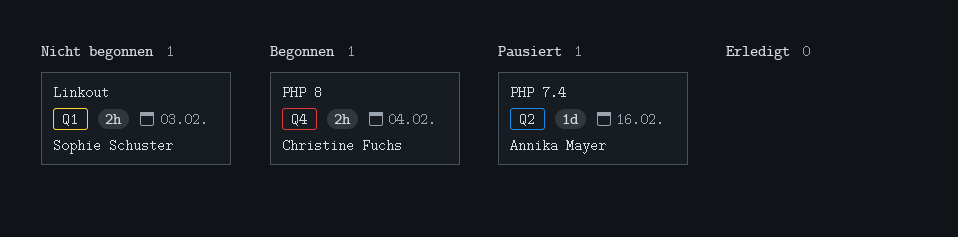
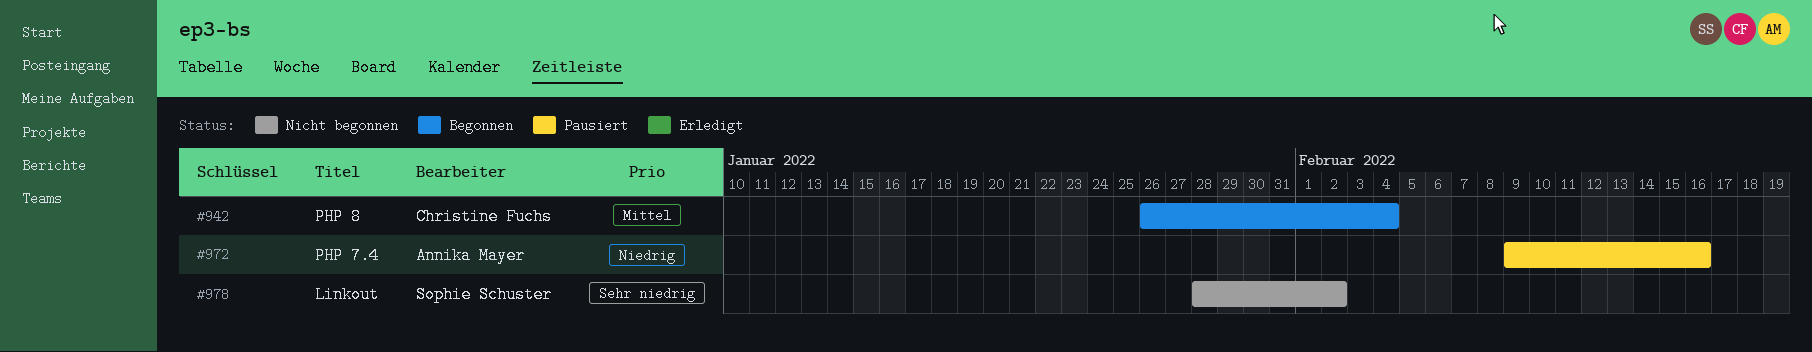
Linkout, due: Feb 3 -> Feb 2

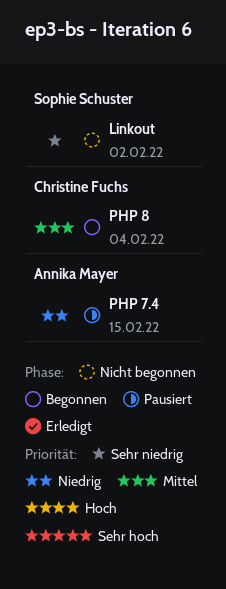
PHP 7.4, due: Feb 16 -> Feb 15

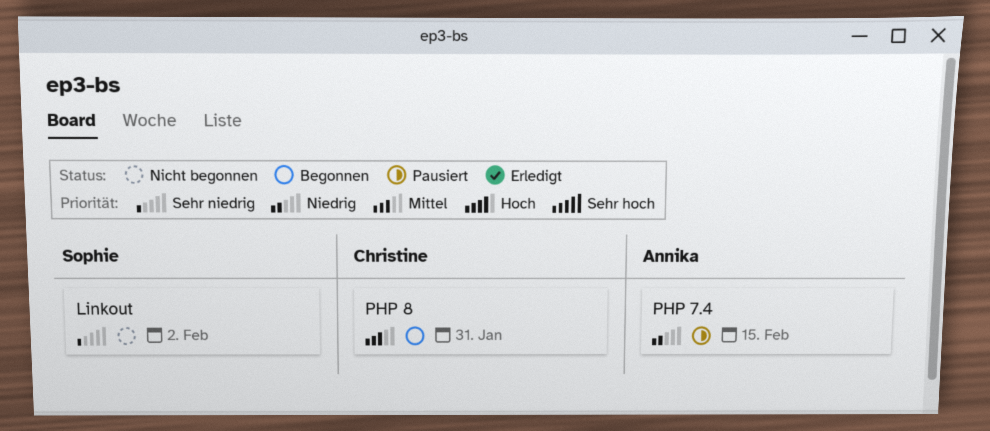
PHP 8, due: Feb 4 -> Jan 31

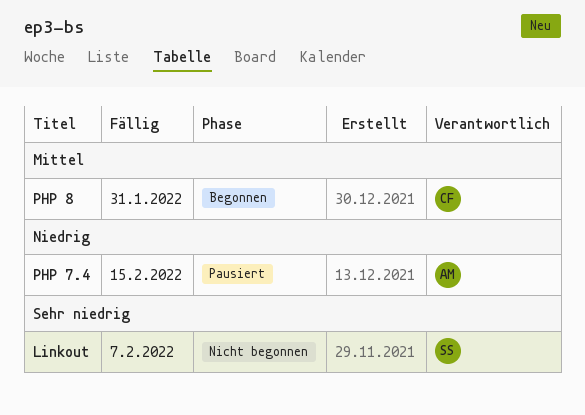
Linkout, due: Feb 2 -> Feb 7

